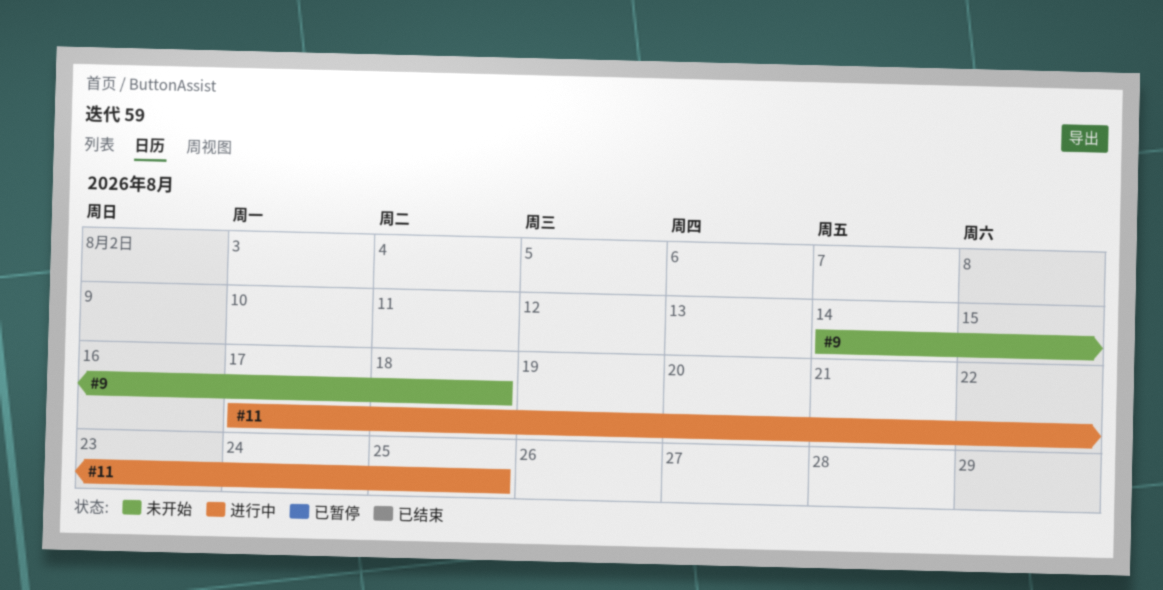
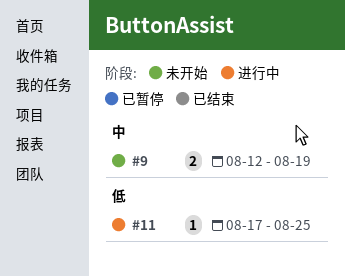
#9, start: Aug 14 -> Aug 12
#9, due: Aug 18 -> Aug 19

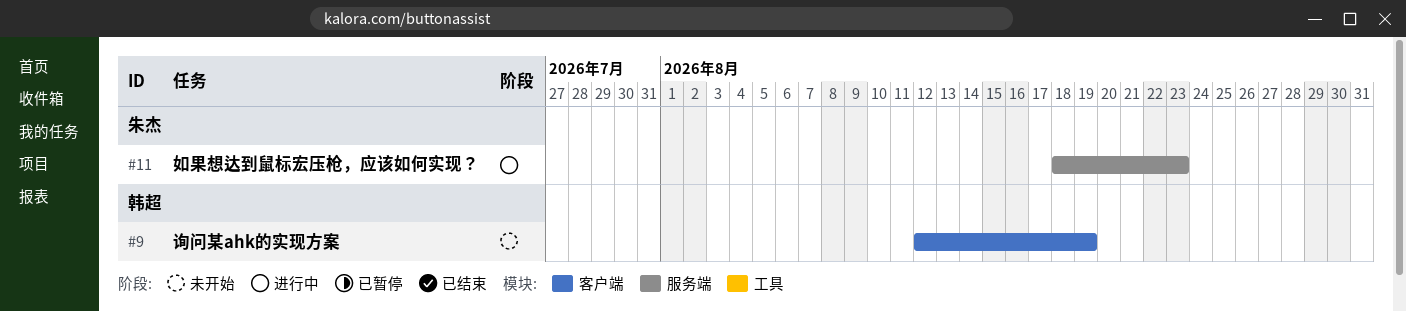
#11, start: Aug 17 -> Aug 18
#11, due: Aug 25 -> Aug 23

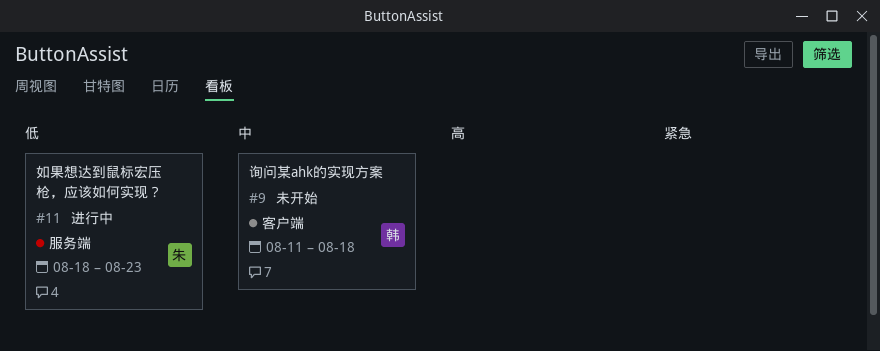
#9, start: Aug 12 -> Aug 11
#9, due: Aug 19 -> Aug 18

